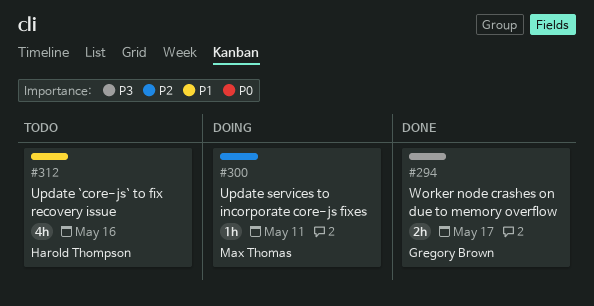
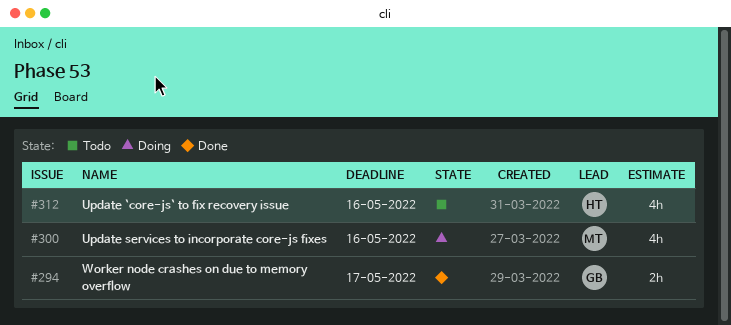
#300, estimate: 1h -> 4h
#300, due: May 11 -> May 16

